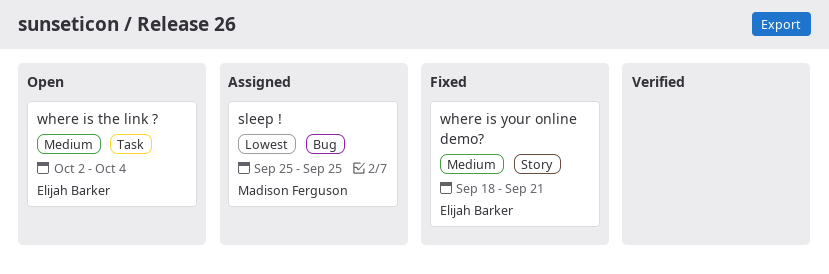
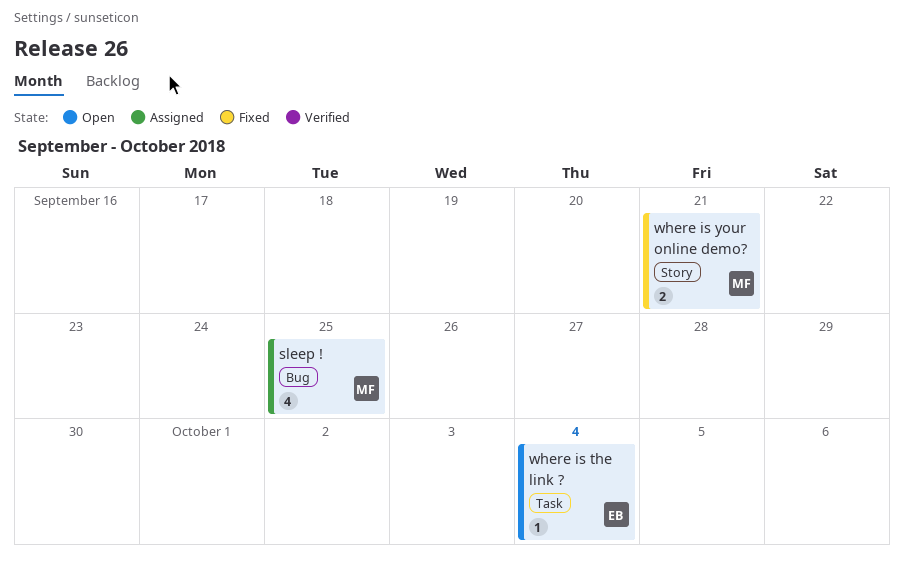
where is your online demo?, owner: Elijah Barker -> Madison Ferguson

